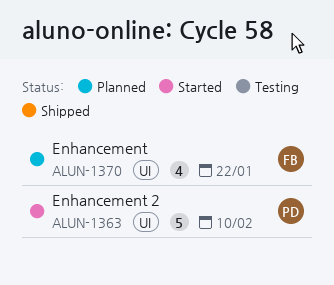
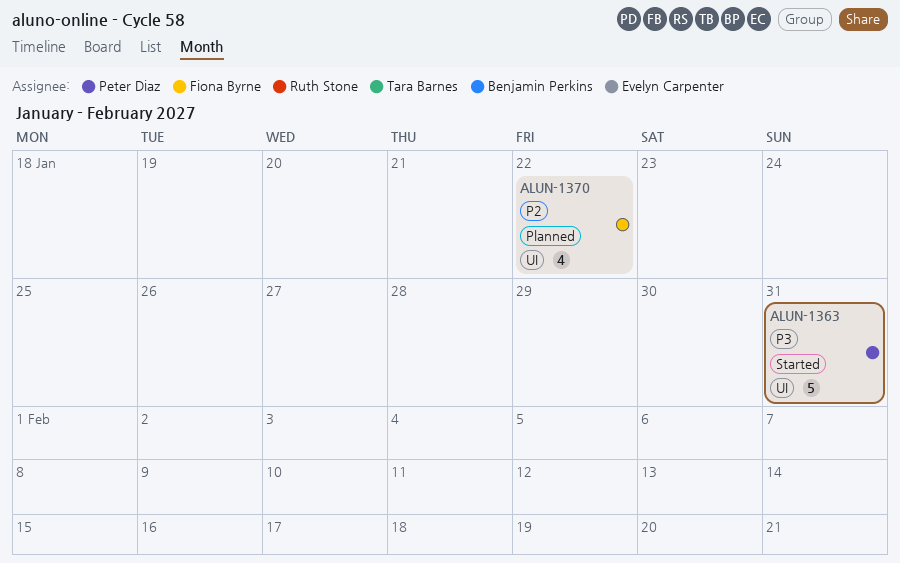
ALUN-1363, due: Feb 10 -> Jan 31

